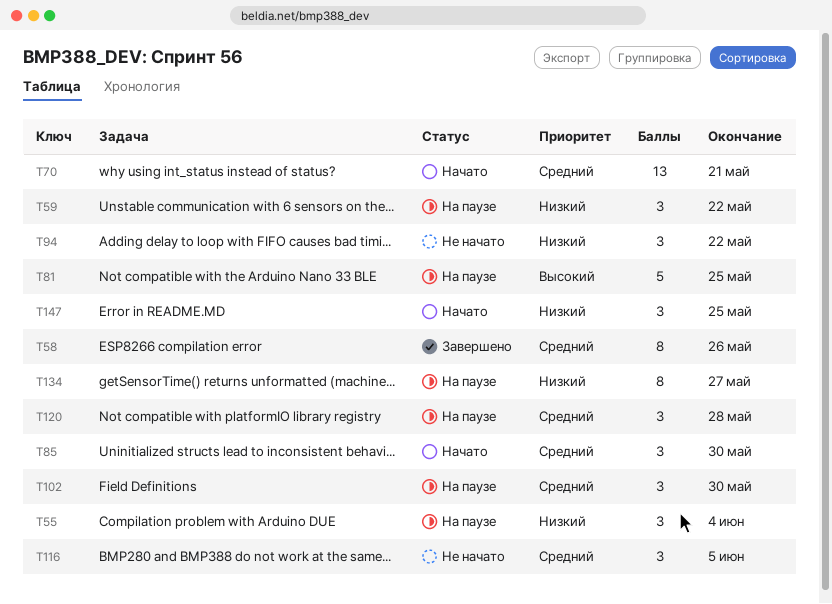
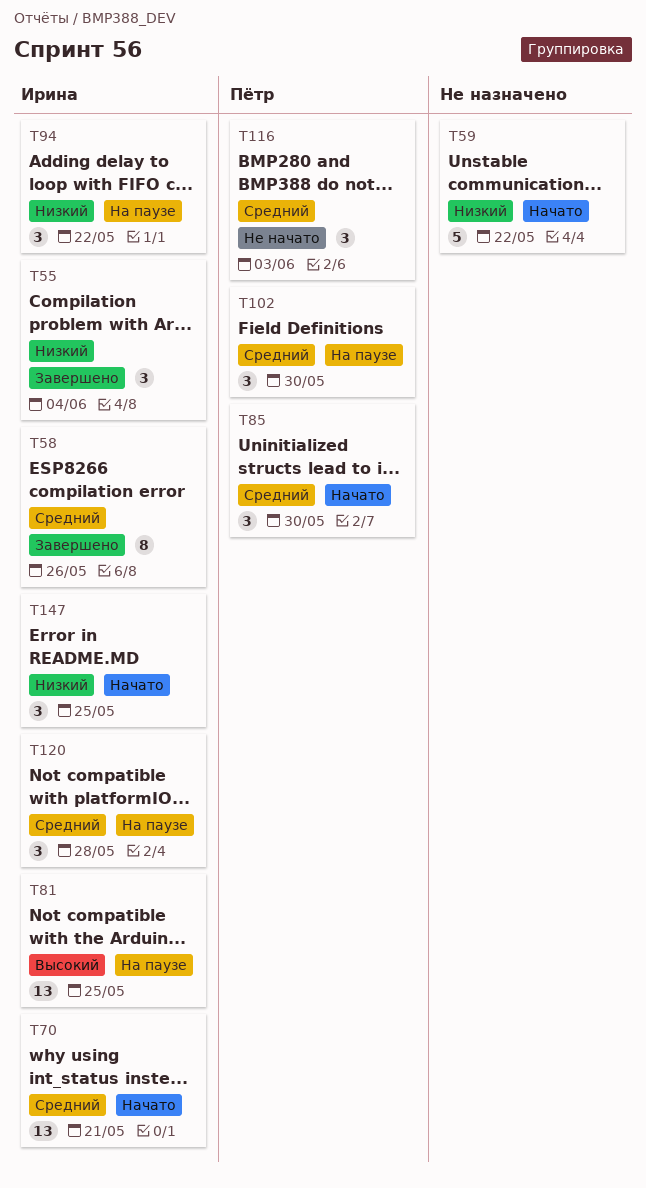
T55, status: На паузе -> Завершено
T59, status: На паузе -> Начато
T59, estimate: 3 -> 5
T81, estimate: 5 -> 13
T94, status: Не начато -> На паузе
T116, due: Jun 5 -> Jun 3
T134: present -> none

